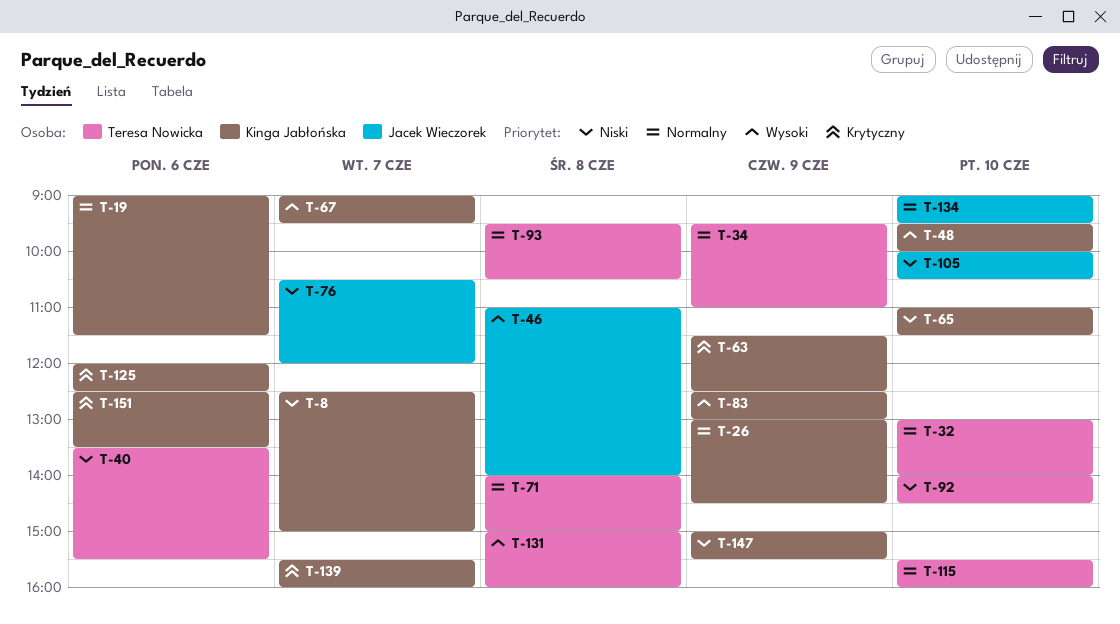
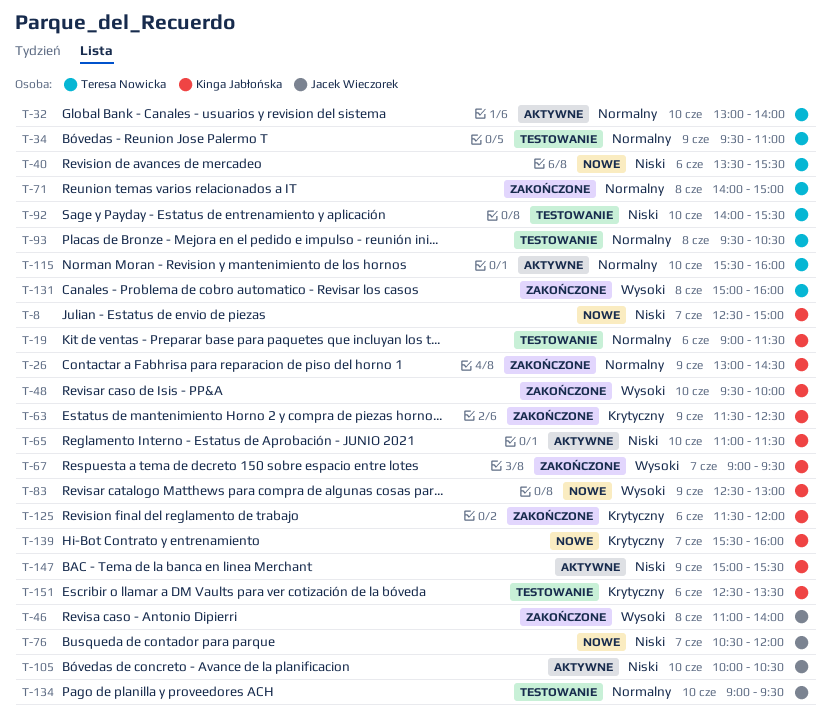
T-92, ends: 14:30 -> 15:30
T-125, begins: 12:00 -> 11:30
T-125, ends: 12:30 -> 12:00

